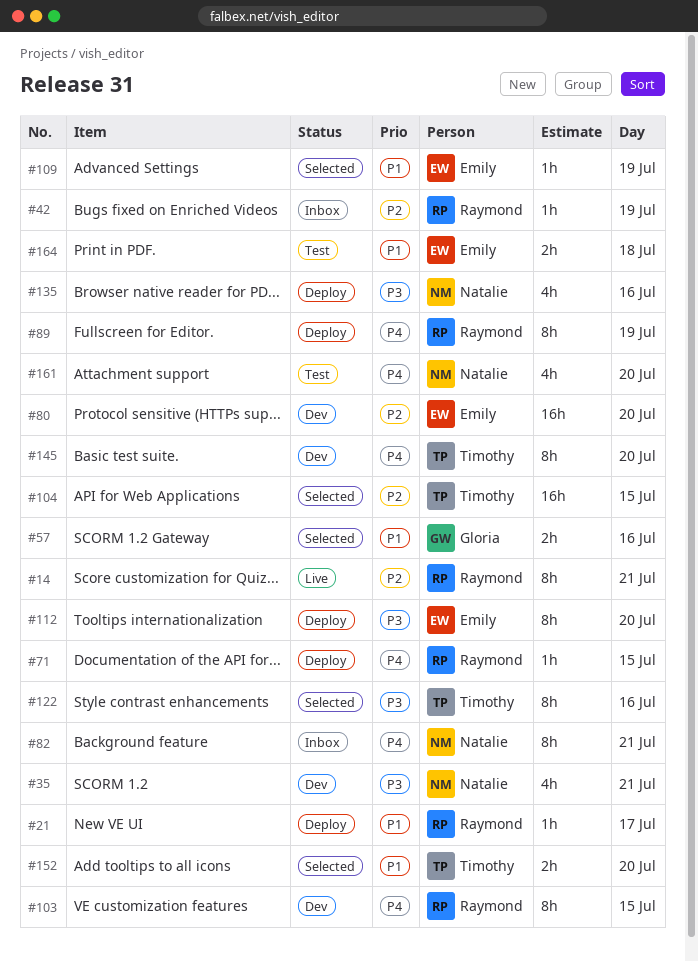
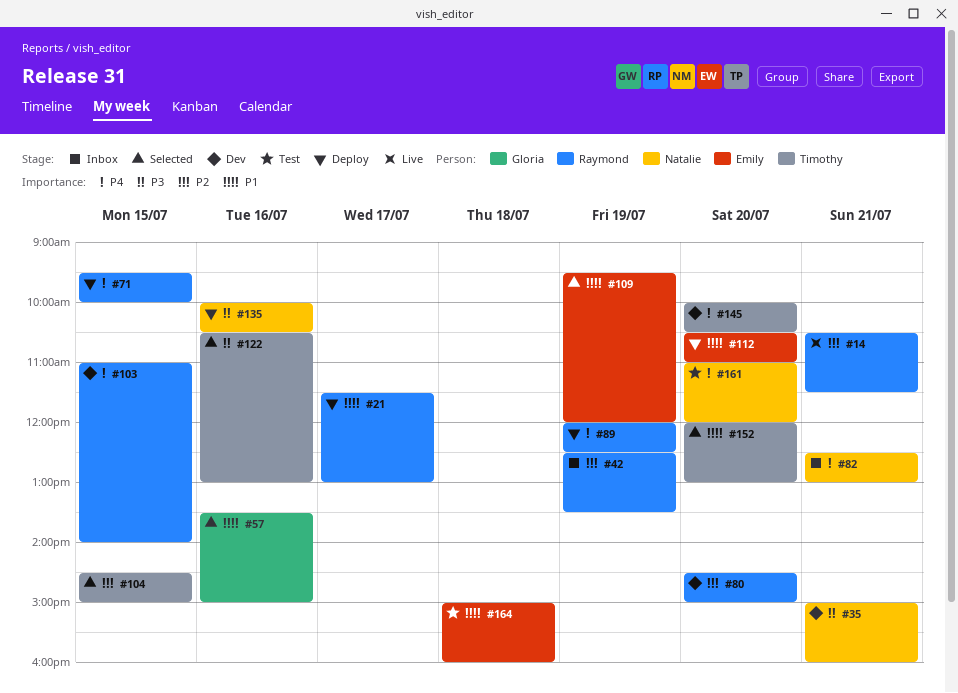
#80, owner: Emily -> Raymond
#112, priority: P3 -> P1

